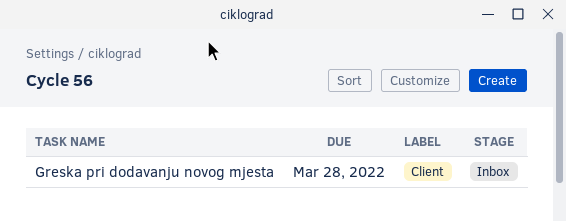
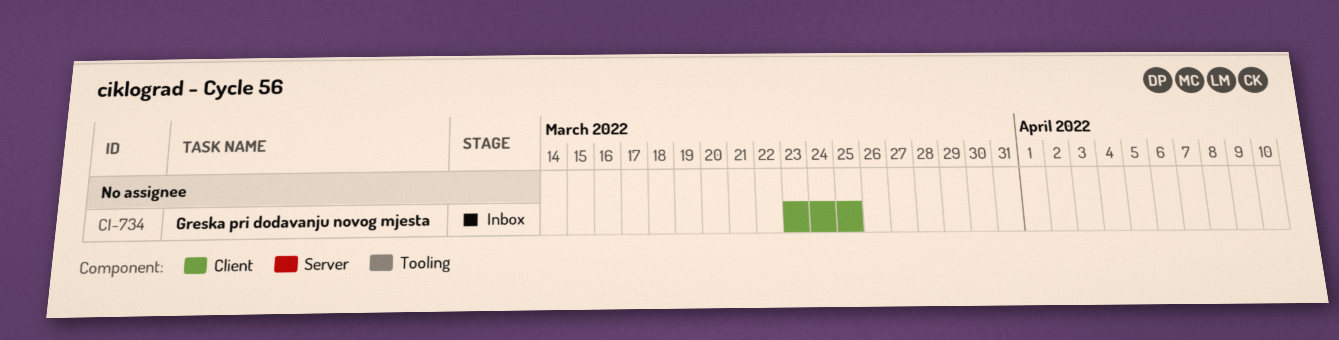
Greska pri dodavanju novog mjesta, due: Mar 28 -> Mar 25

